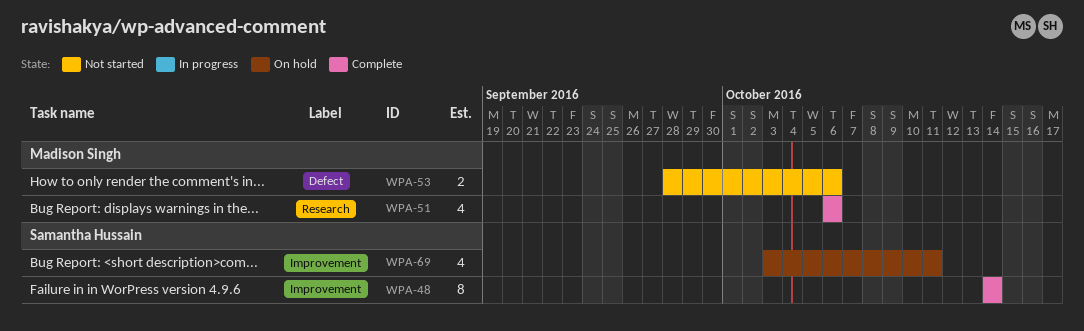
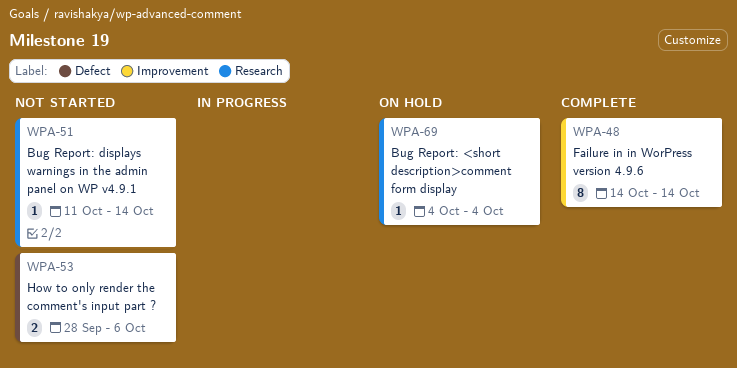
WPA-51, status: Complete -> Not started
WPA-51, estimate: 4 -> 1
WPA-51, start: Oct 6 -> Oct 11
WPA-51, due: Oct 6 -> Oct 14
WPA-69, label: Improvement -> Research
WPA-69, estimate: 4 -> 1
WPA-69, start: Oct 3 -> Oct 4
WPA-69, due: Oct 11 -> Oct 4

